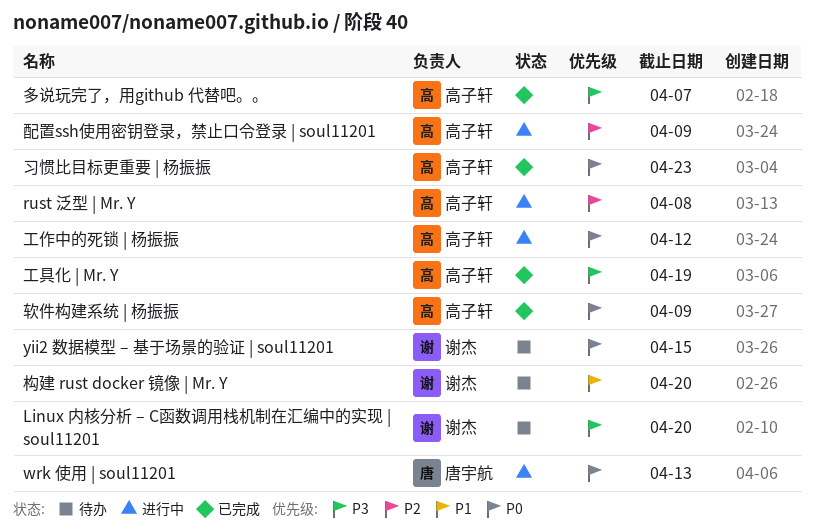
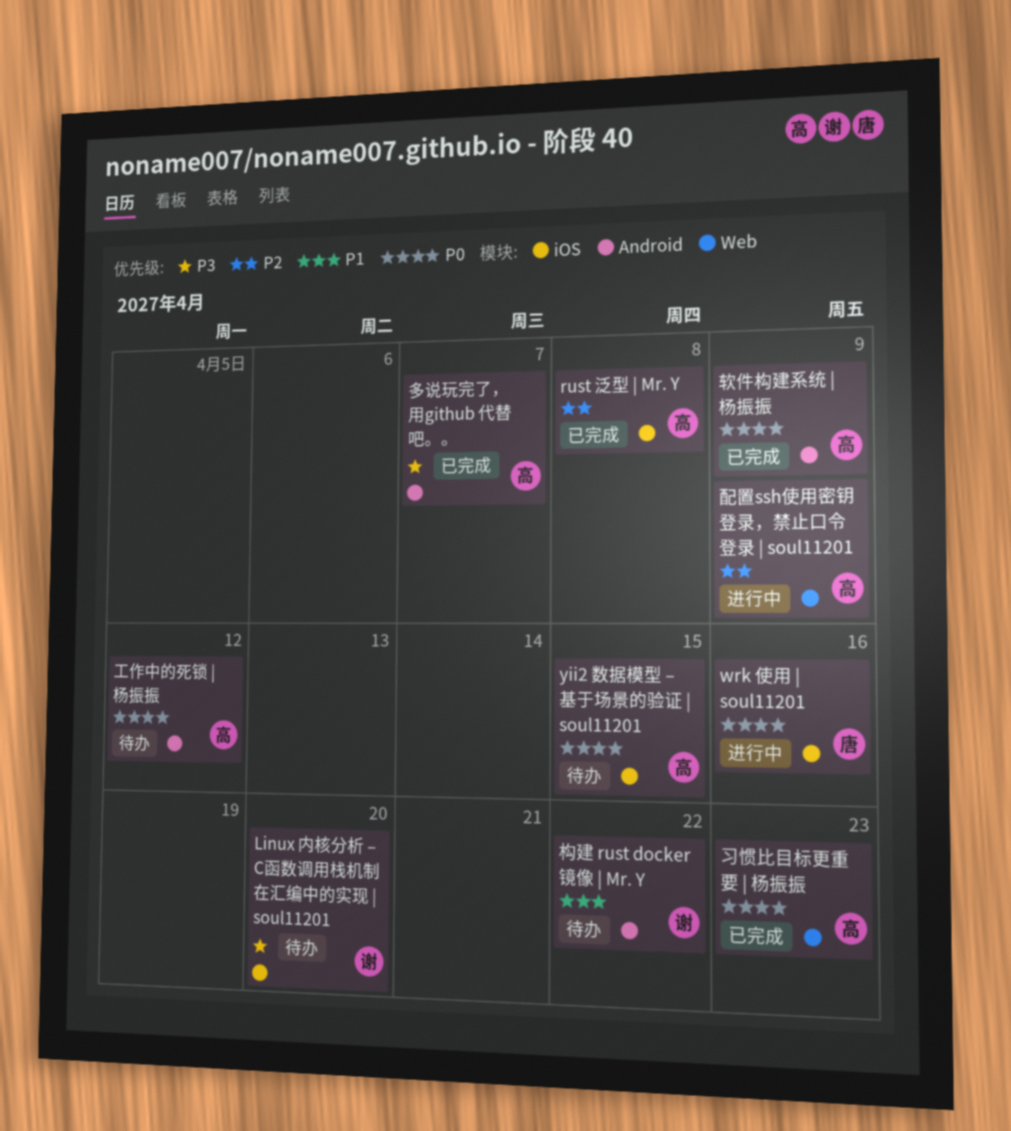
rust 泛型 | Mr. Y, status: 进行中 -> 已完成
wrk 使用 | soul11201, due: Apr 13 -> Apr 16
yii2 数据模型 – 基于场景的验证 | soul11201, owner: 谢杰 -> 高子轩
工作中的死锁 | 杨振振, status: 进行中 -> 待办
工具化 | Mr. Y: present -> none
构建 rust docker 镜像 | Mr. Y, due: Apr 20 -> Apr 22

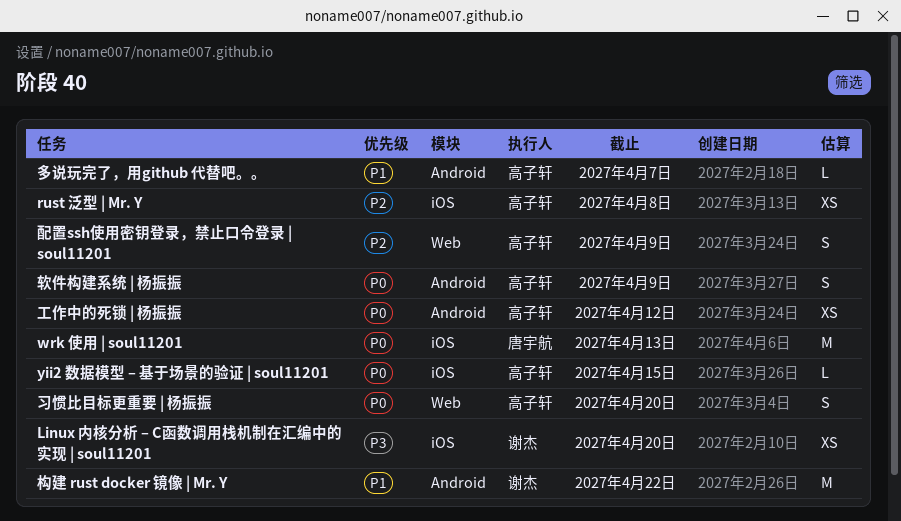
wrk 使用 | soul11201, due: Apr 16 -> Apr 13
习惯比目标更重要 | 杨振振, due: Apr 23 -> Apr 20
多说玩完了，用github 代替吧。。, priority: P3 -> P1

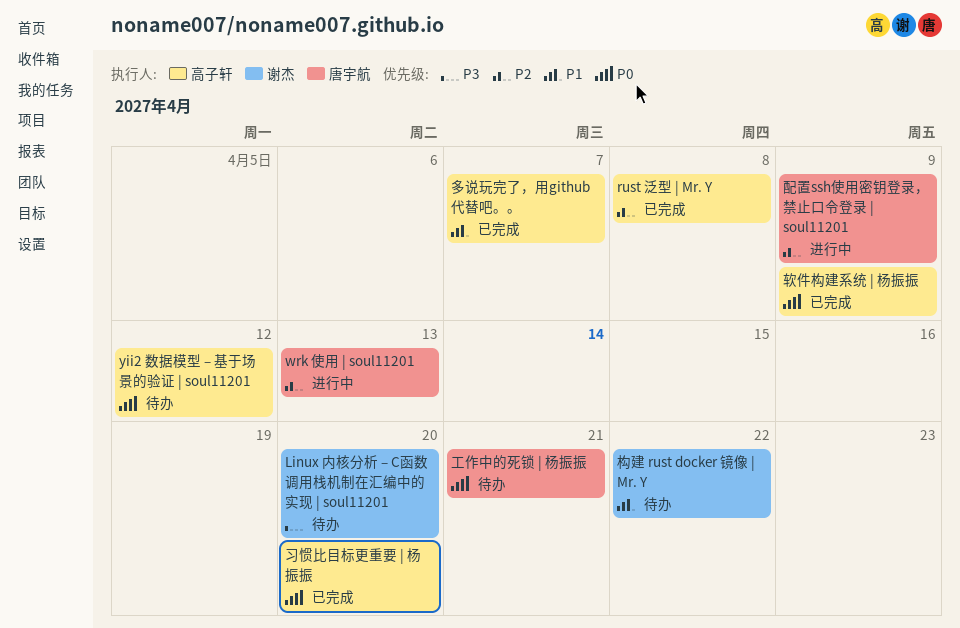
wrk 使用 | soul11201, priority: P0 -> P2
yii2 数据模型 – 基于场景的验证 | soul11201, due: Apr 15 -> Apr 12
工作中的死锁 | 杨振振, owner: 高子轩 -> 唐宇航
工作中的死锁 | 杨振振, due: Apr 12 -> Apr 21
配置ssh使用密钥登录，禁止口令登录 | soul11201, owner: 高子轩 -> 唐宇航

